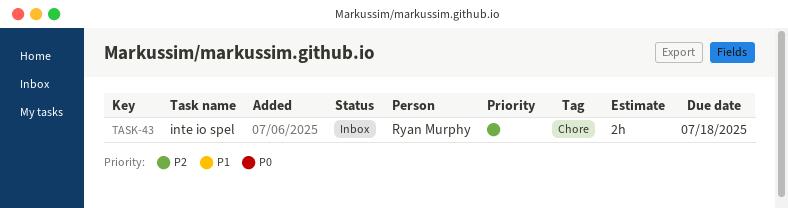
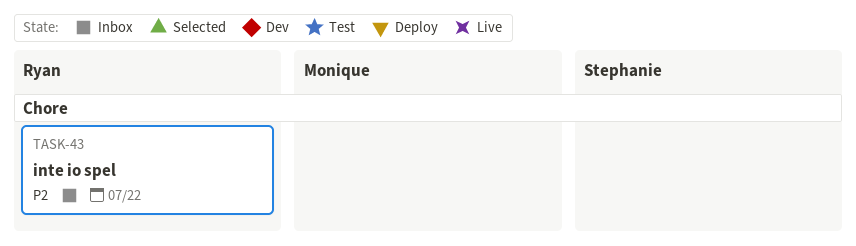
TASK-43, due: Jul 18 -> Jul 22

